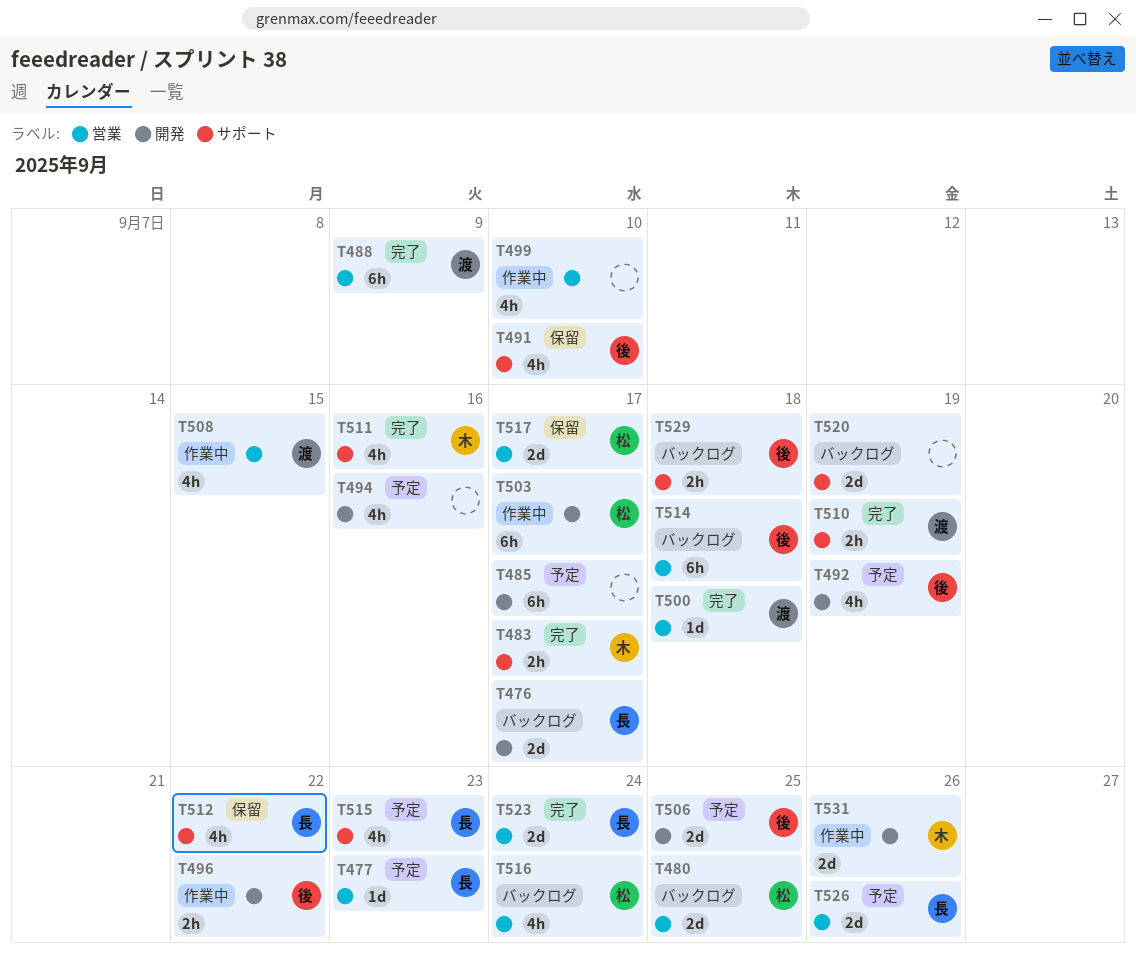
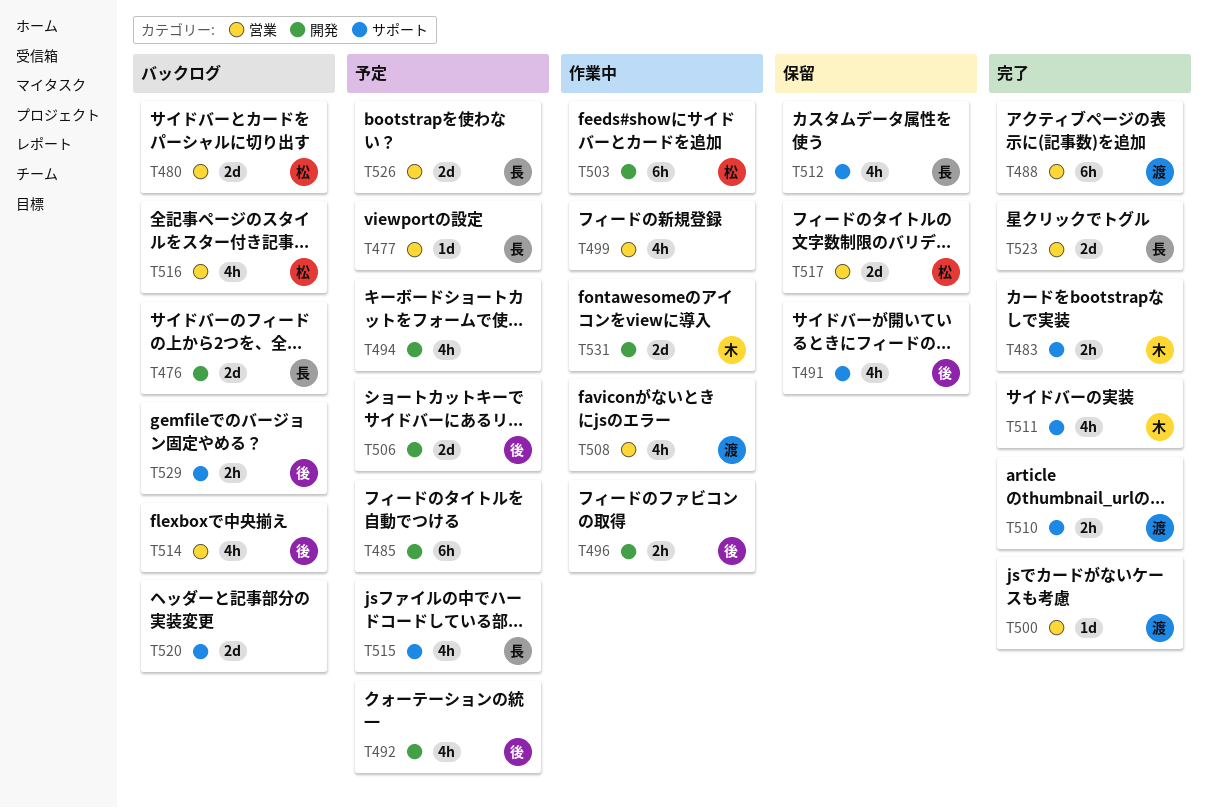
T514, estimate: 6h -> 4h

